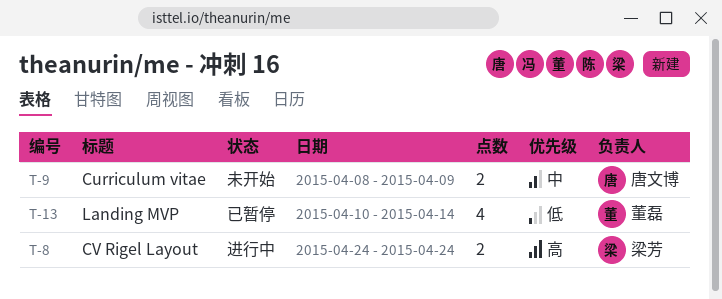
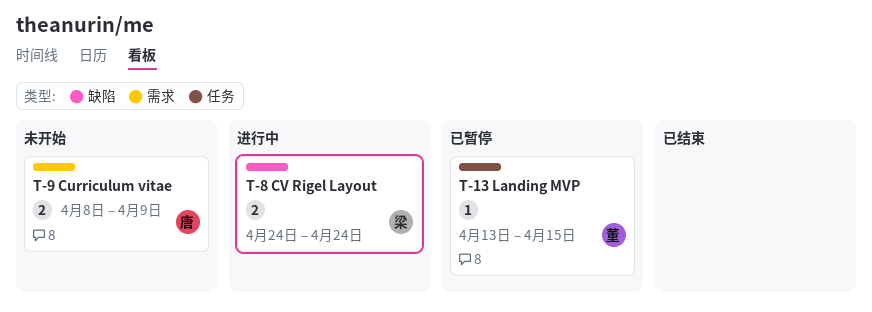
T-13, estimate: 4 -> 1
T-13, start: Apr 10 -> Apr 13
T-13, due: Apr 14 -> Apr 15

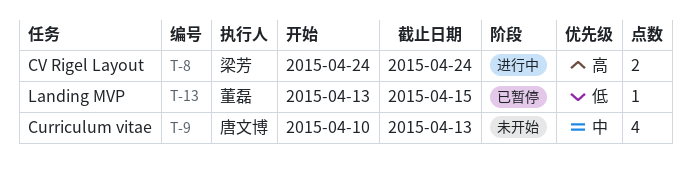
T-9, estimate: 2 -> 4
T-9, start: Apr 8 -> Apr 10
T-9, due: Apr 9 -> Apr 13

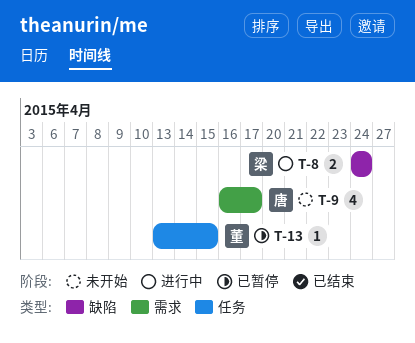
T-9, start: Apr 10 -> Apr 16
T-9, due: Apr 13 -> Apr 17

